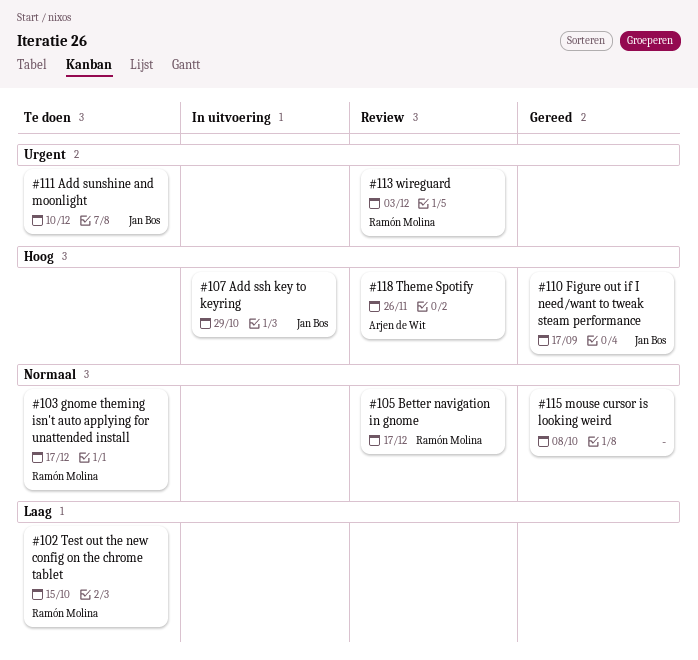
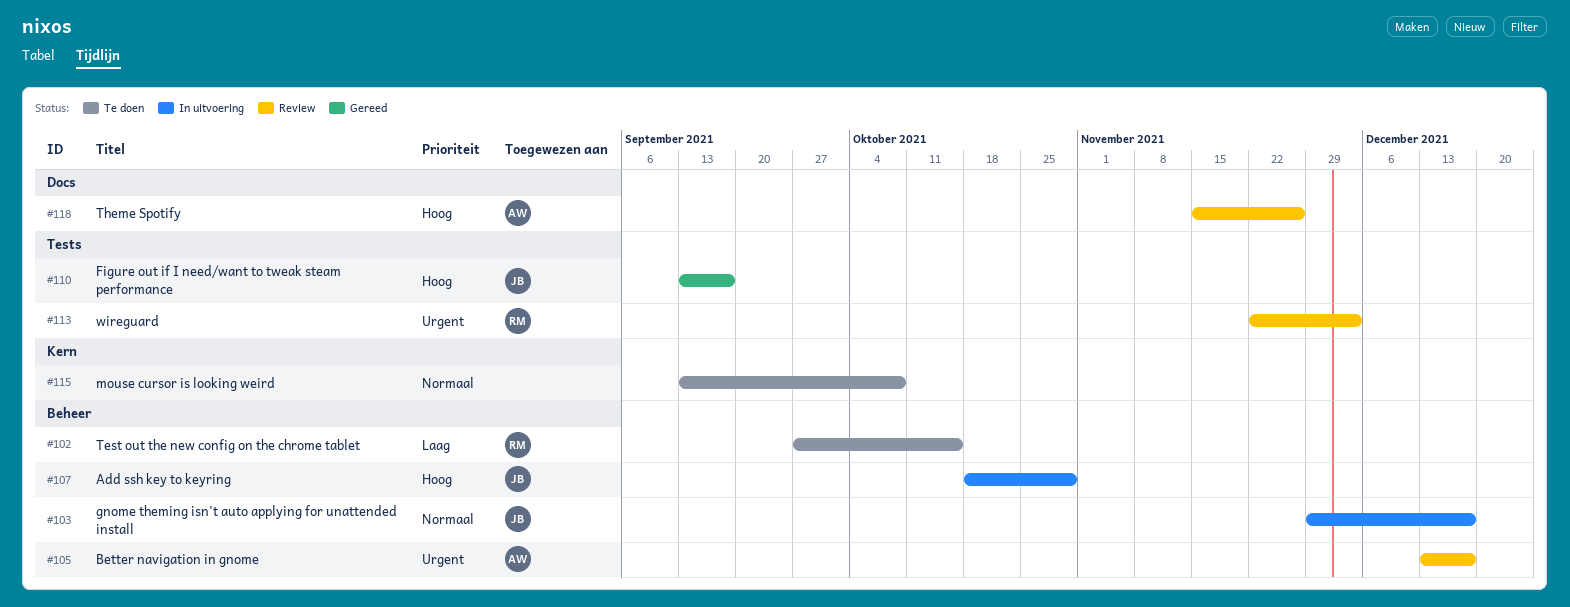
#103, status: Te doen -> In uitvoering
#103, owner: Ramón Molina -> Jan Bos
#105, owner: Ramón Molina -> Arjen de Wit
#105, priority: Normaal -> Urgent
#111: present -> none
#115, status: Gereed -> Te doen

